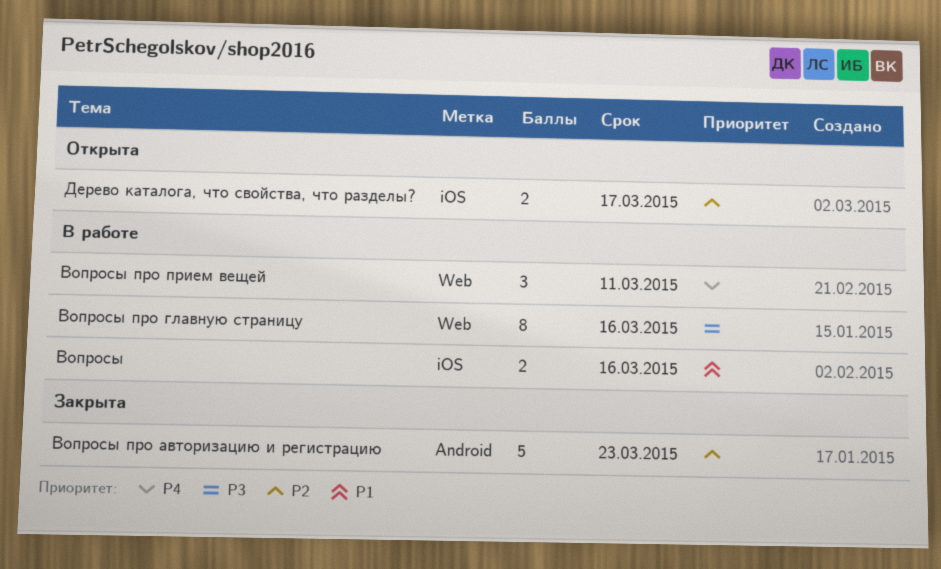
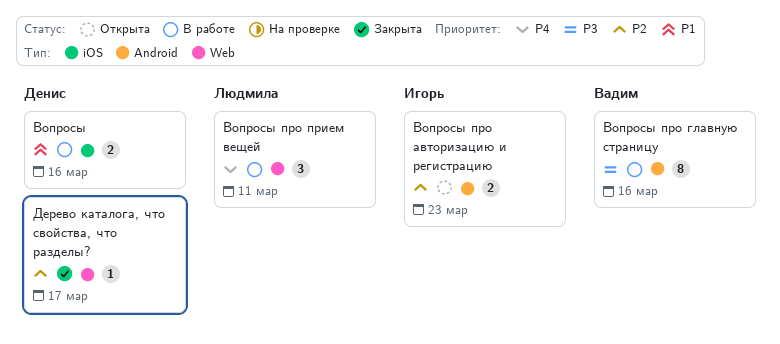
Вопросы про авторизацию и регистрацию, status: Закрыта -> Открыта
Вопросы про авторизацию и регистрацию, estimate: 5 -> 2
Вопросы про главную страницу, label: Web -> Android
Дерево каталога, что свойства, что разделы?, status: Открыта -> Закрыта
Дерево каталога, что свойства, что разделы?, label: iOS -> Web
Дерево каталога, что свойства, что разделы?, estimate: 2 -> 1

